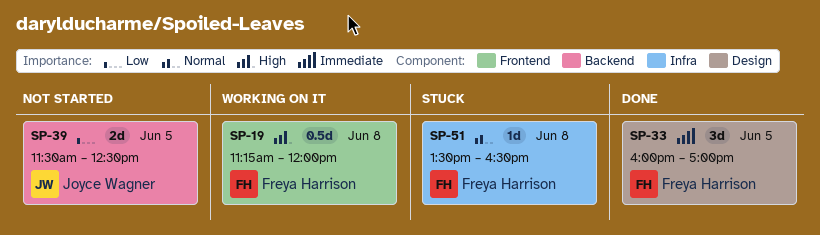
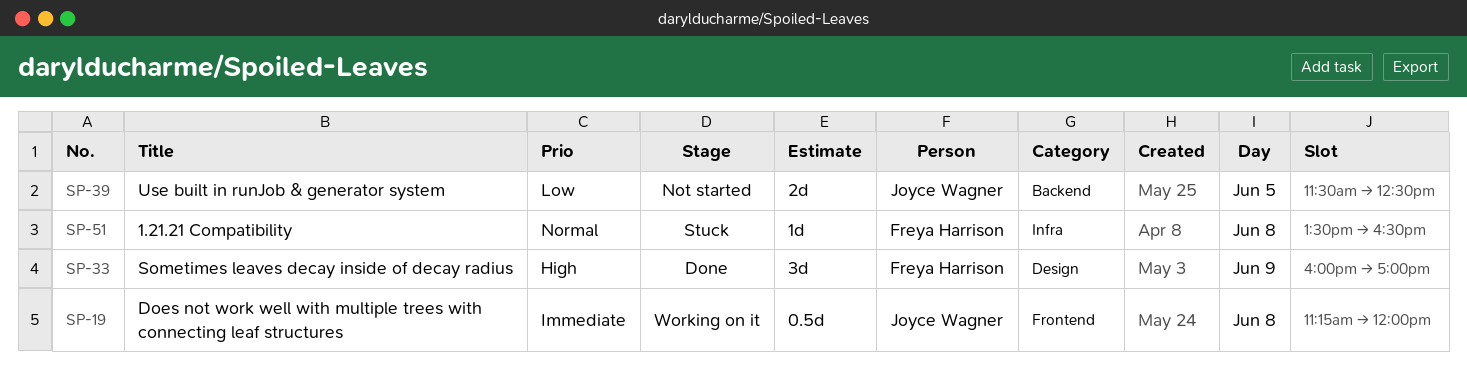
SP-19, owner: Freya Harrison -> Joyce Wagner
SP-19, priority: High -> Immediate
SP-33, priority: Immediate -> High
SP-33, day: Jun 5 -> Jun 9

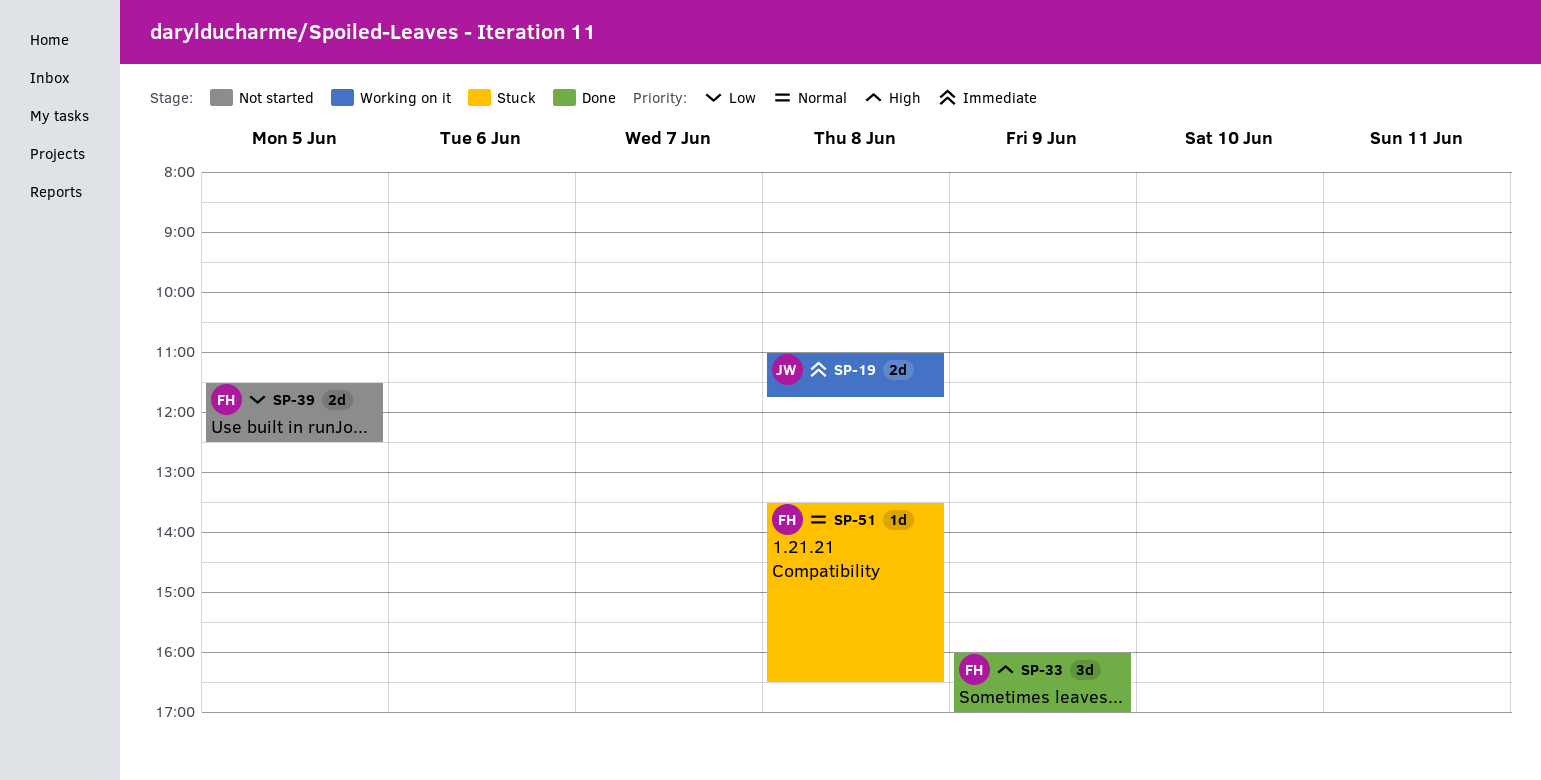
SP-19, estimate: 0.5d -> 2d
SP-19, begins: 11:15 -> 11:00
SP-19, ends: 12:00 -> 11:45
SP-39, owner: Joyce Wagner -> Freya Harrison

